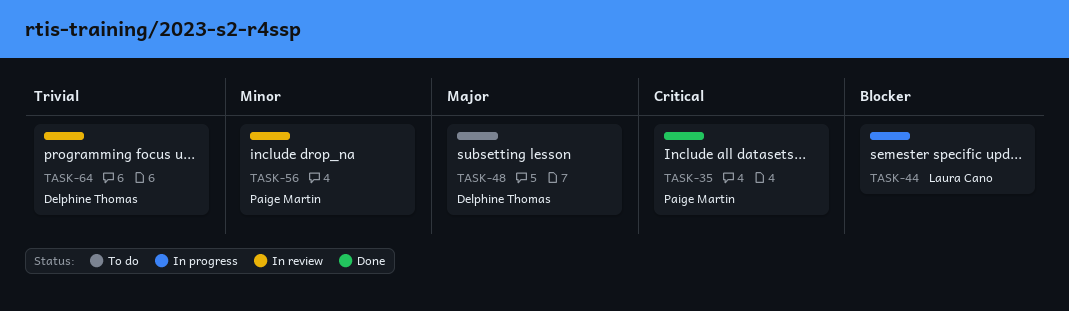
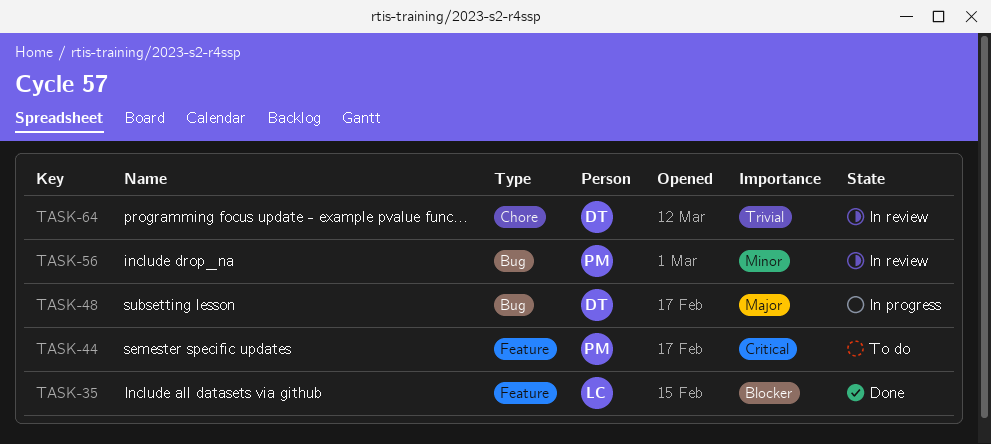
TASK-35, owner: Paige Martin -> Laura Cano
TASK-35, priority: Critical -> Blocker
TASK-44, status: In progress -> To do
TASK-44, owner: Laura Cano -> Paige Martin
TASK-44, priority: Blocker -> Critical
TASK-48, status: To do -> In progress

